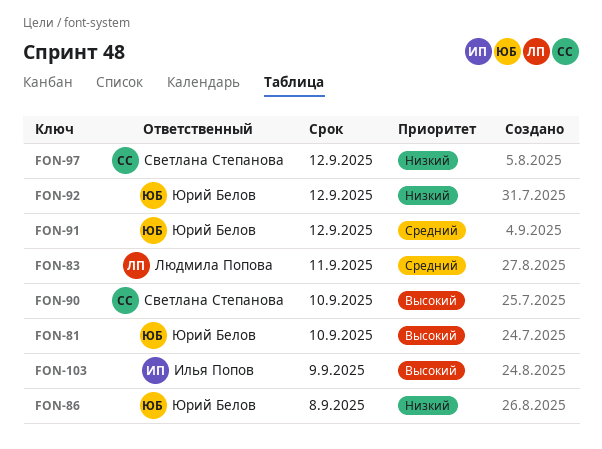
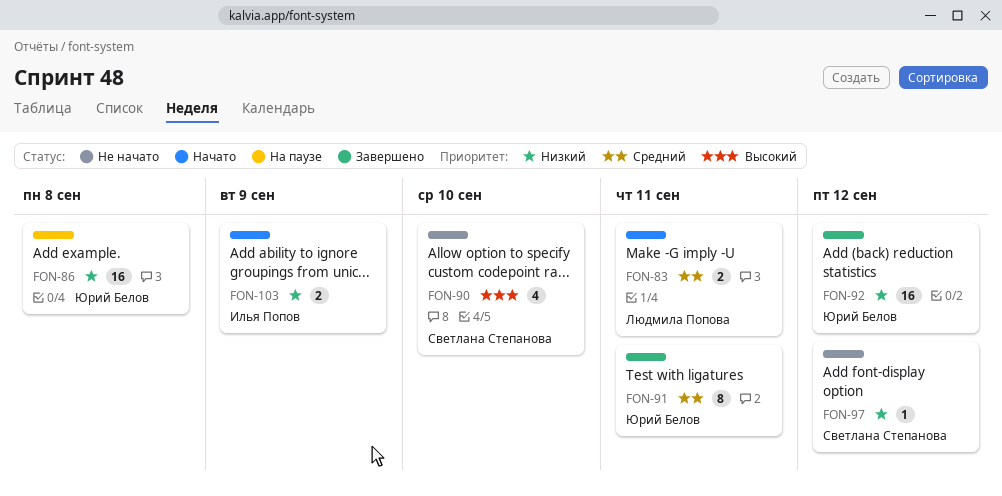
FON-81: present -> none
FON-91, due: Sep 12 -> Sep 11
FON-103, priority: Высокий -> Низкий

